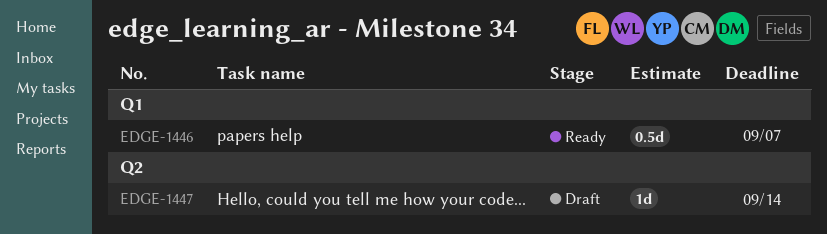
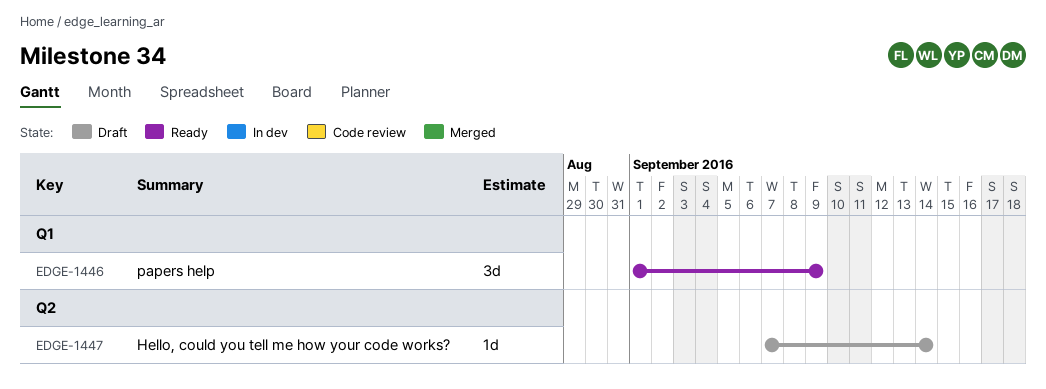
EDGE-1446, estimate: 0.5d -> 3d
EDGE-1446, due: Sep 7 -> Sep 9

